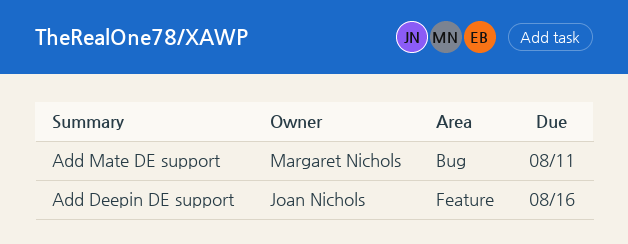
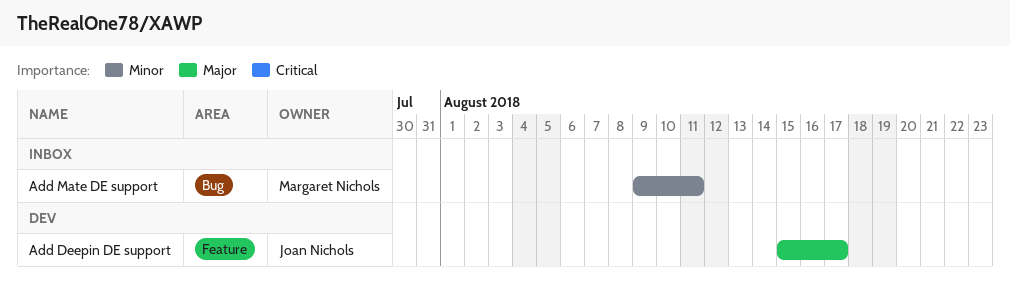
Add Deepin DE support, due: Aug 16 -> Aug 17

